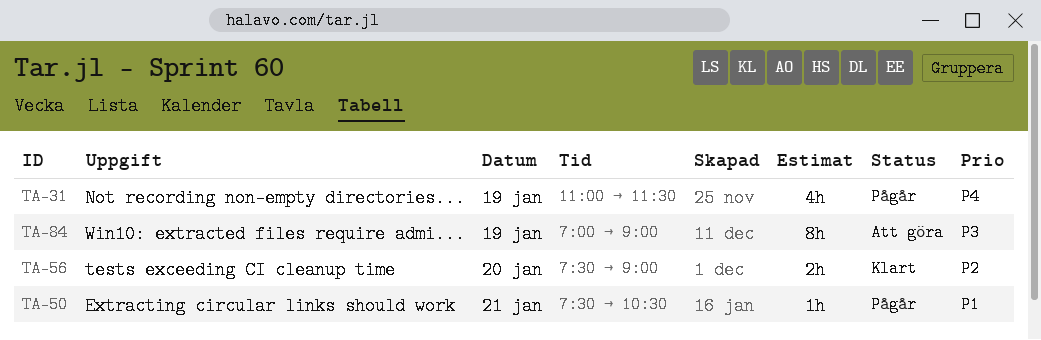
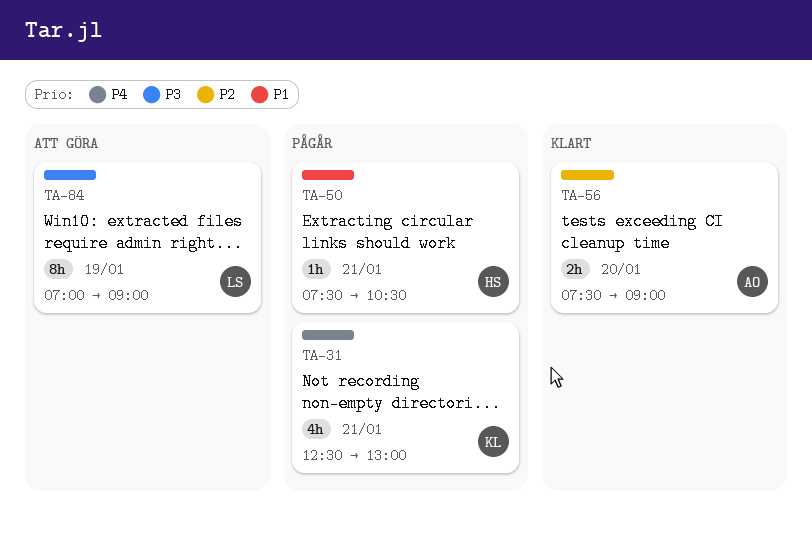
TA-31, day: Jan 19 -> Jan 21
TA-31, begins: 11:00 -> 12:30
TA-31, ends: 11:30 -> 13:00

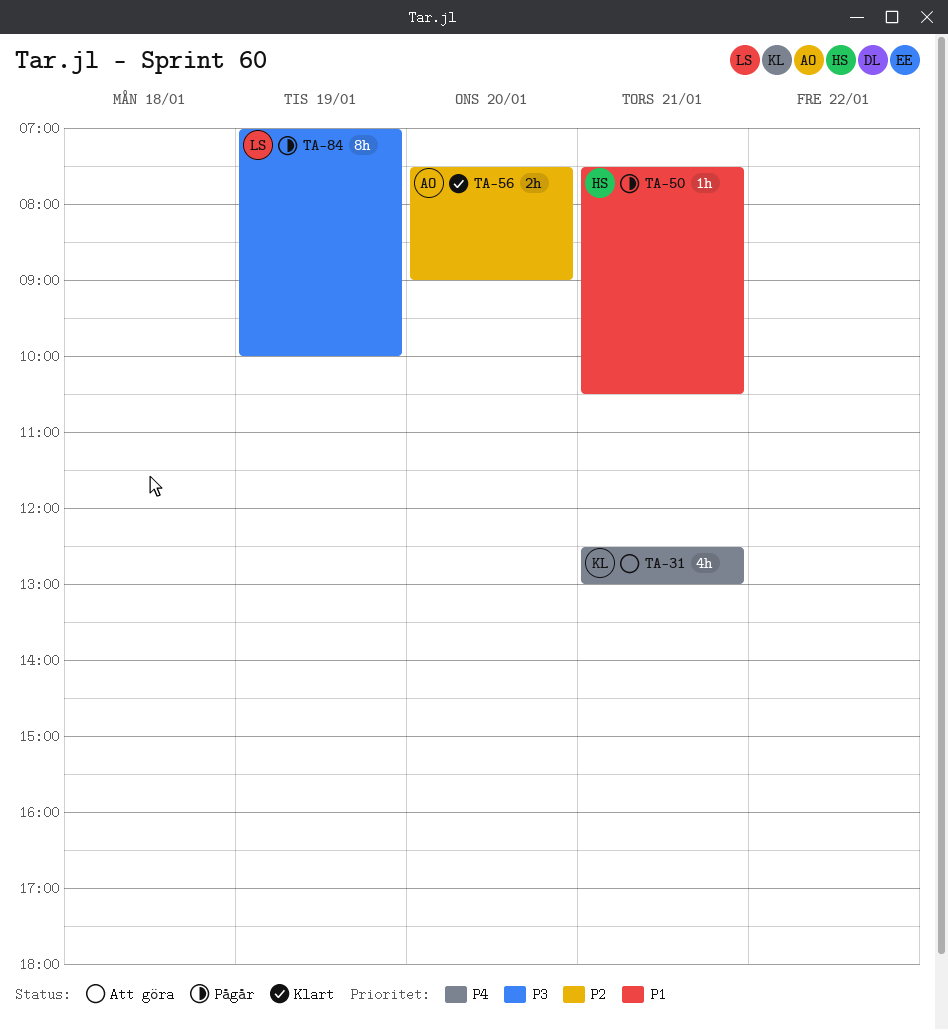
TA-31, status: Pågår -> Att göra
TA-84, status: Att göra -> Pågår
TA-84, ends: 09:00 -> 10:00

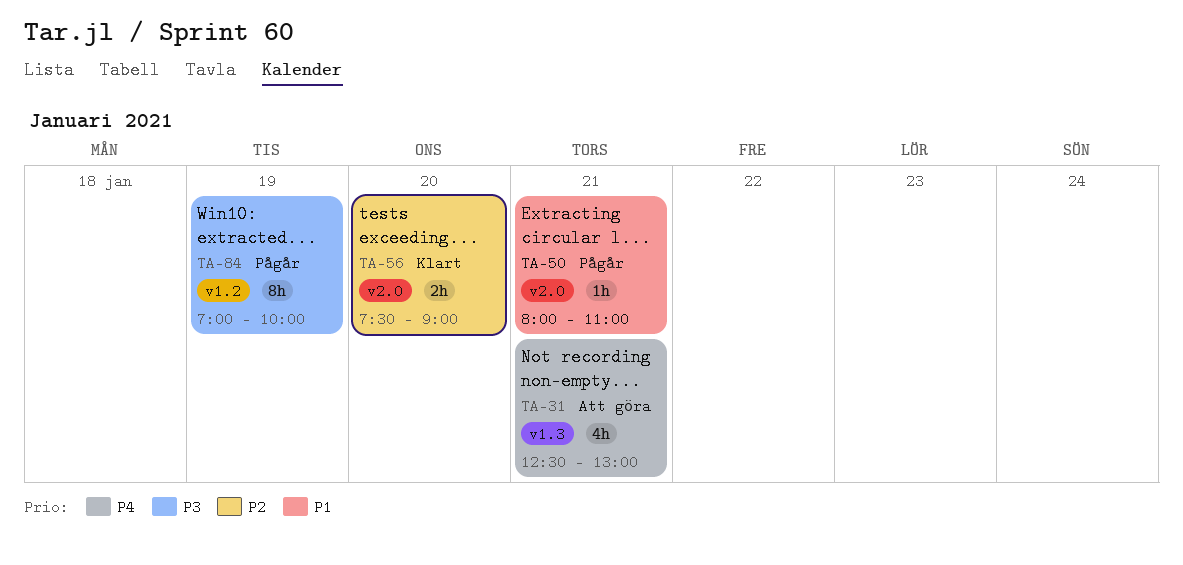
TA-50, begins: 07:30 -> 08:00
TA-50, ends: 10:30 -> 11:00

